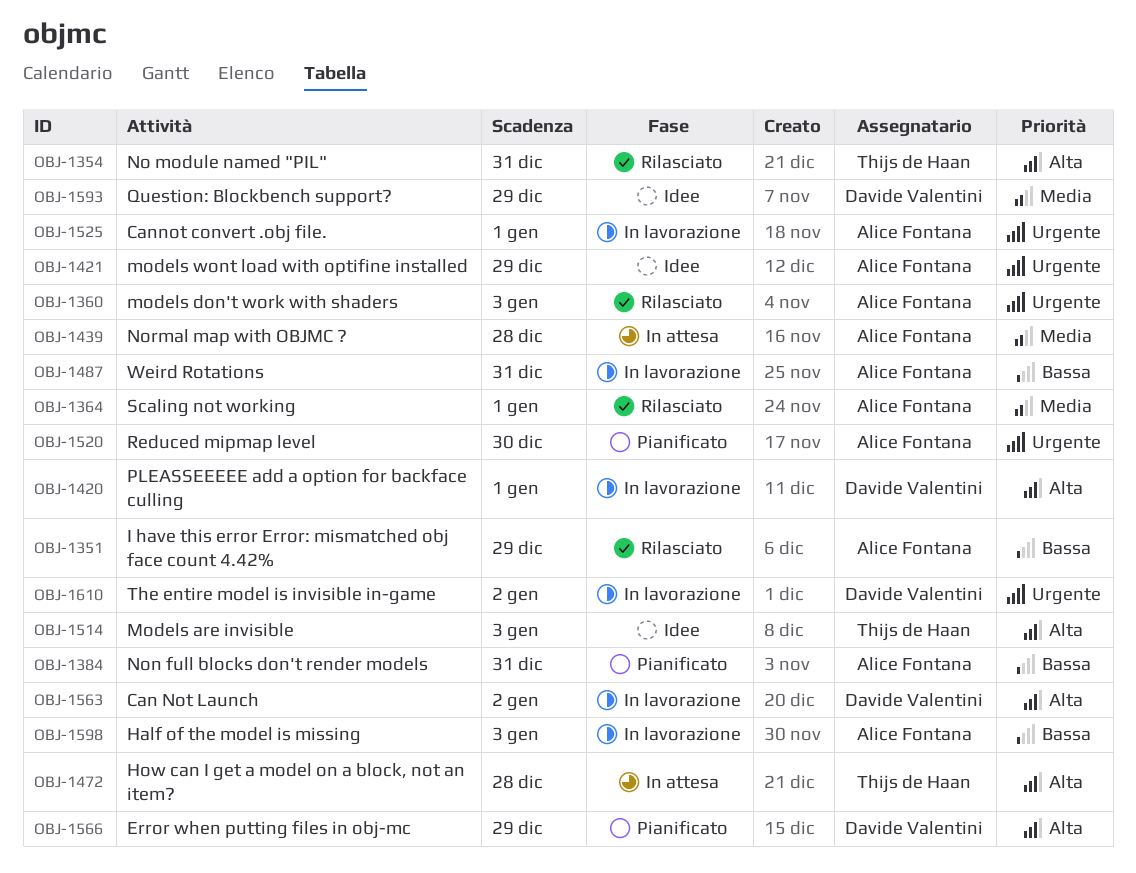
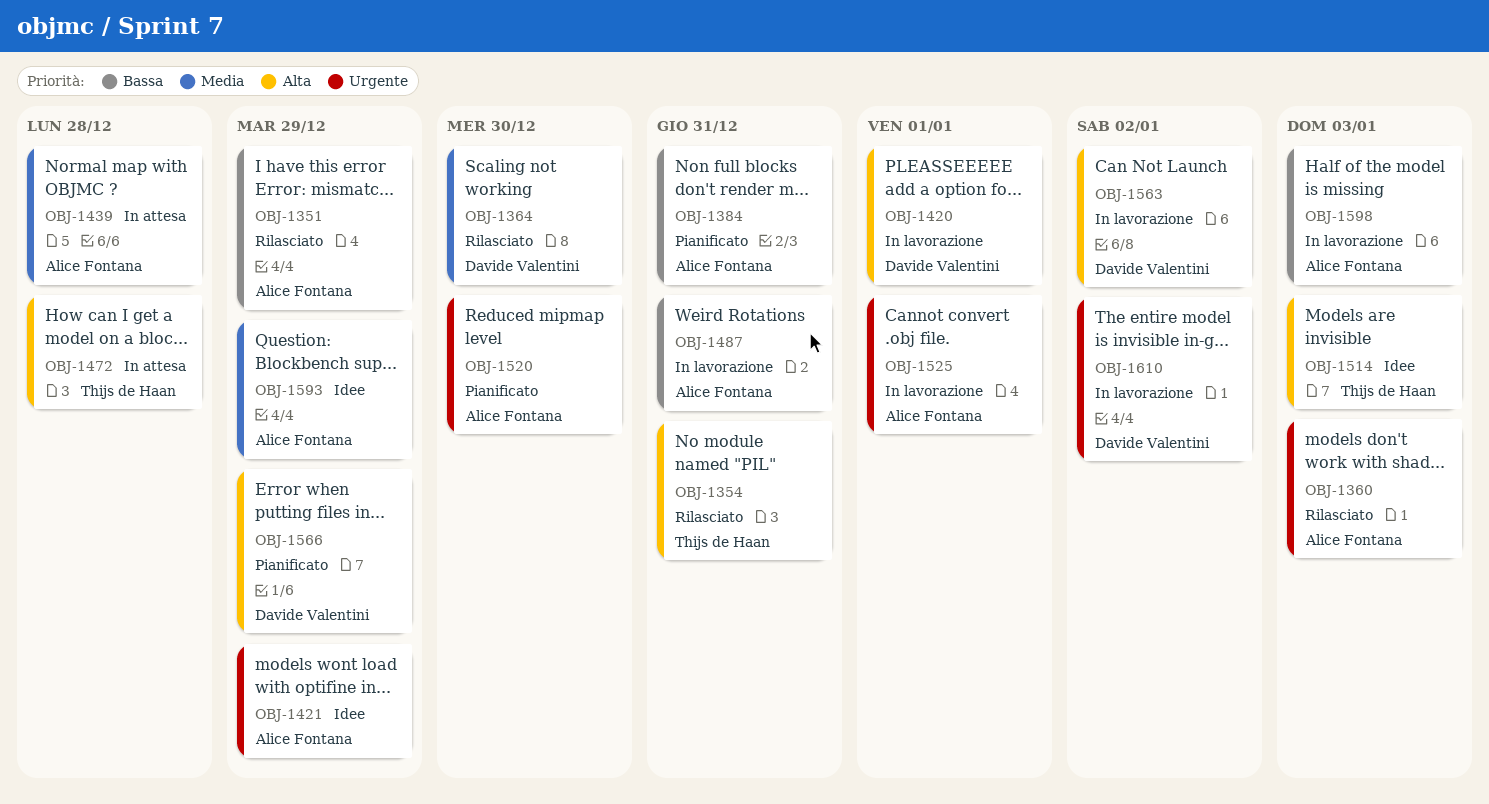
OBJ-1364, owner: Alice Fontana -> Davide Valentini
OBJ-1364, due: Jan 1 -> Dec 30
OBJ-1593, owner: Davide Valentini -> Alice Fontana

